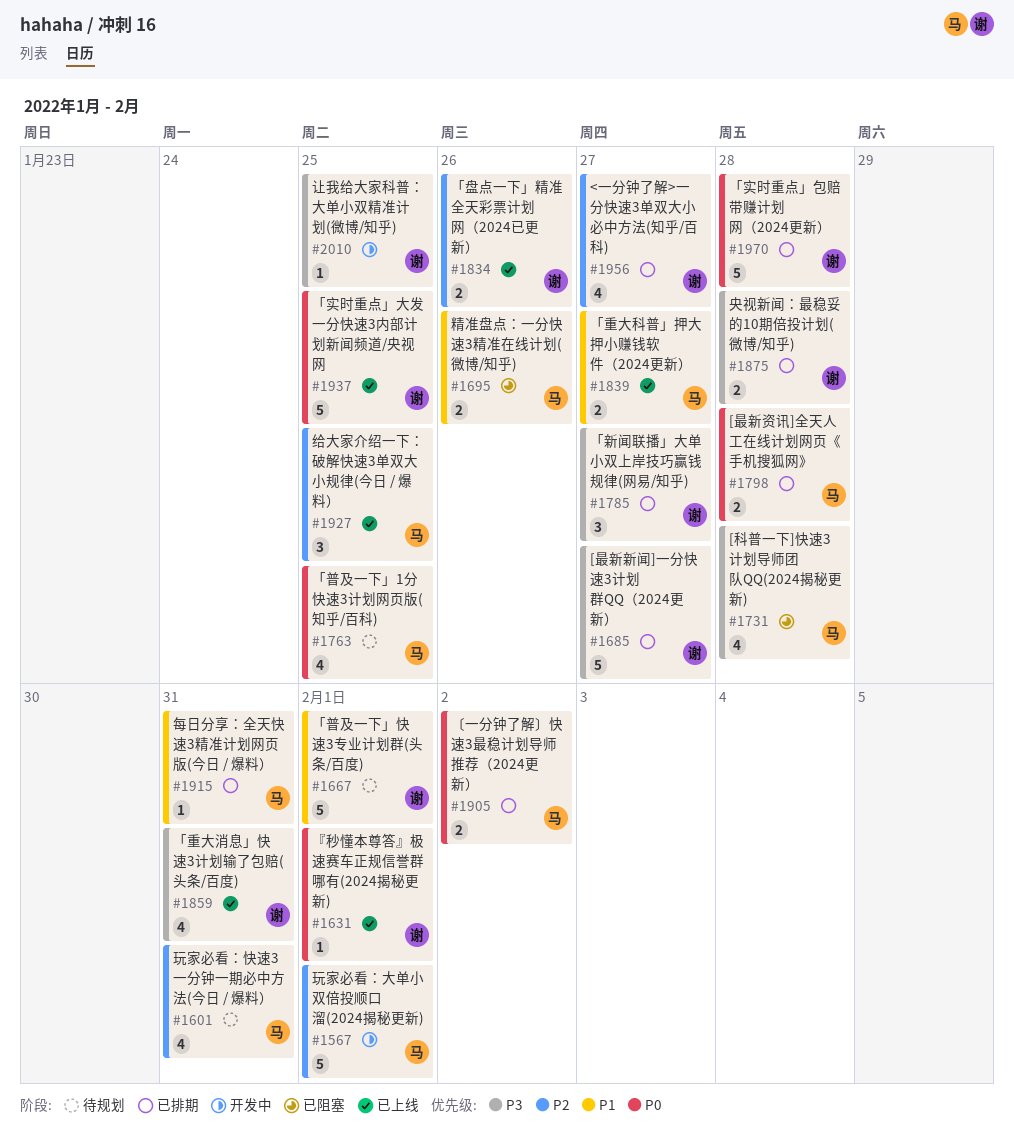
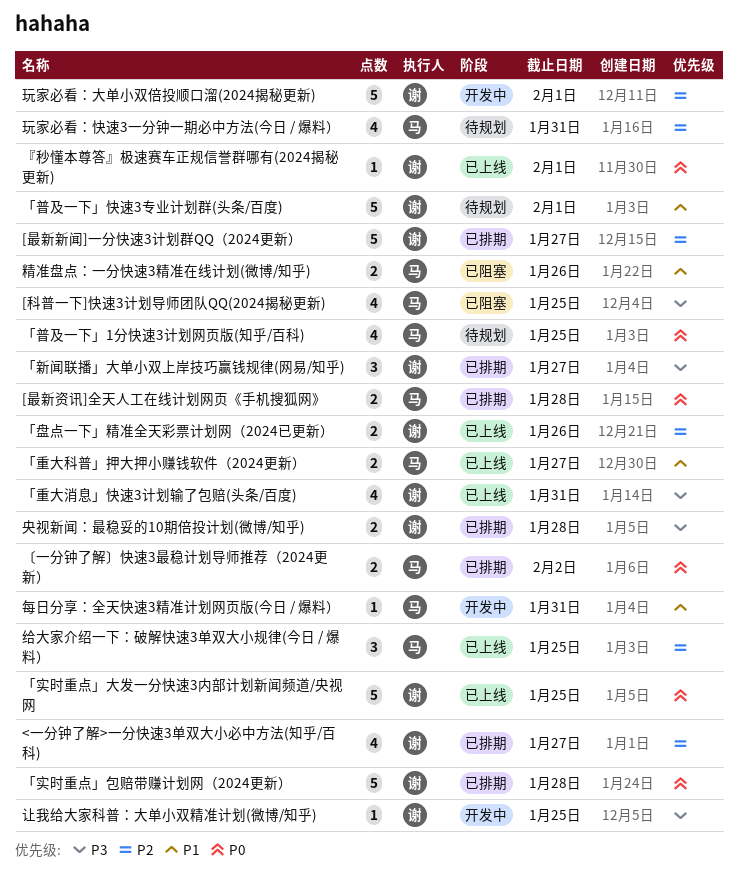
[最新新闻]一分快速3计划群QQ（2024更新）, priority: P3 -> P2
[科普一下]快速3计划导师团队QQ(2024揭秘更新), due: Jan 28 -> Jan 25
每日分享：全天快速3精准计划网页版(今日 / 爆料）, status: 已排期 -> 开发中
玩家必看：大单小双倍投顺口溜(2024揭秘更新), owner: 马 -> 谢

